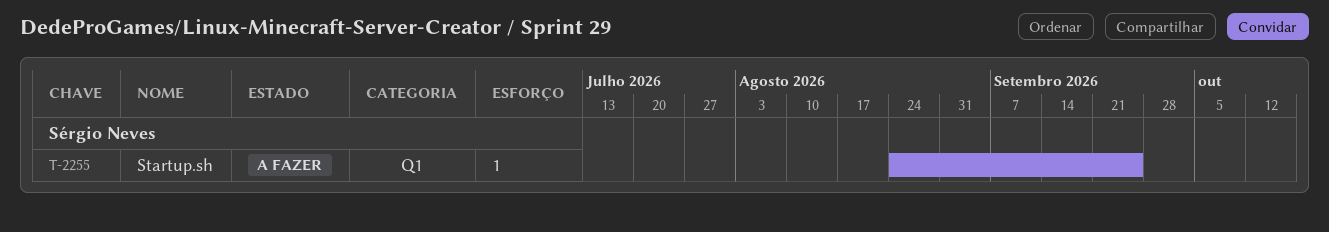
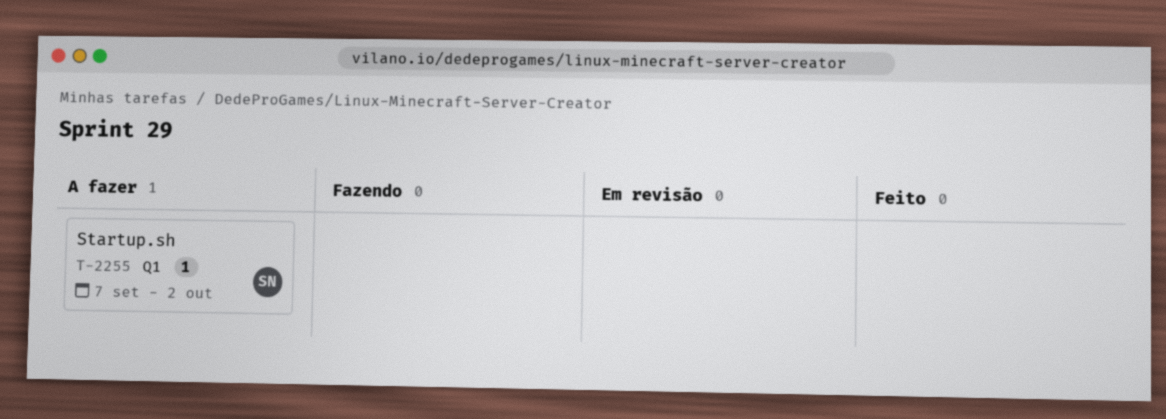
T-2255, start: Aug 24 -> Sep 7
T-2255, due: Sep 25 -> Oct 2

